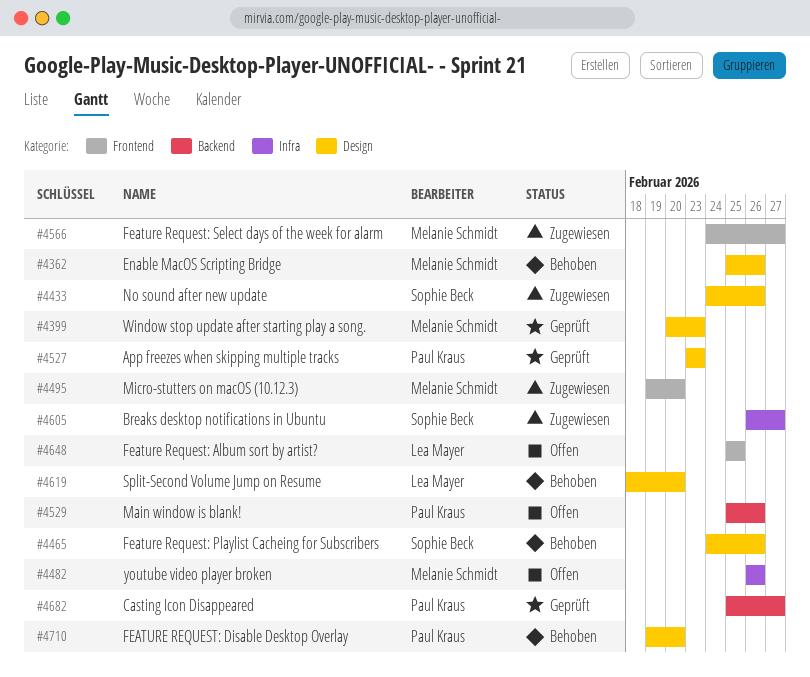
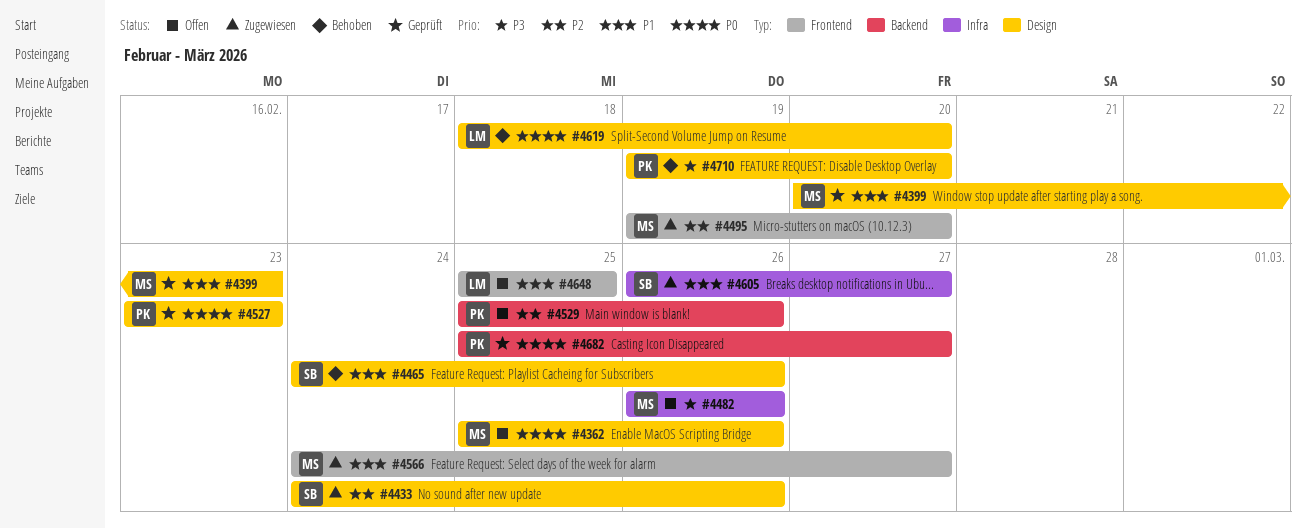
#4362, status: Behoben -> Offen

